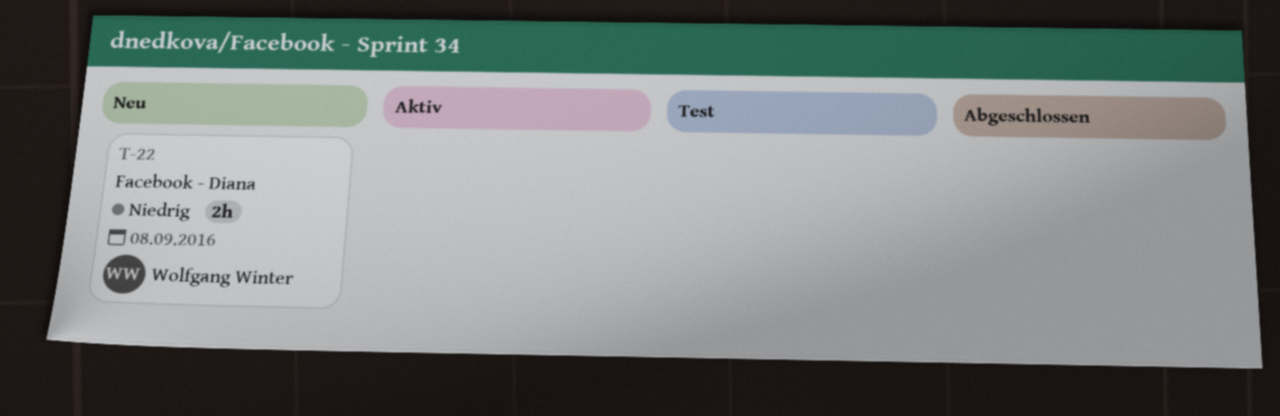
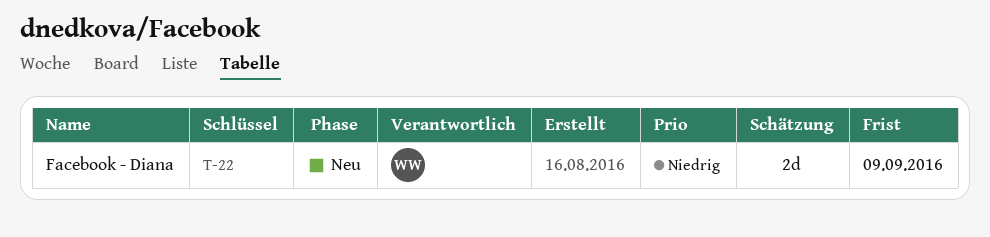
T-22, estimate: 2h -> 2d
T-22, due: Sep 8 -> Sep 9

